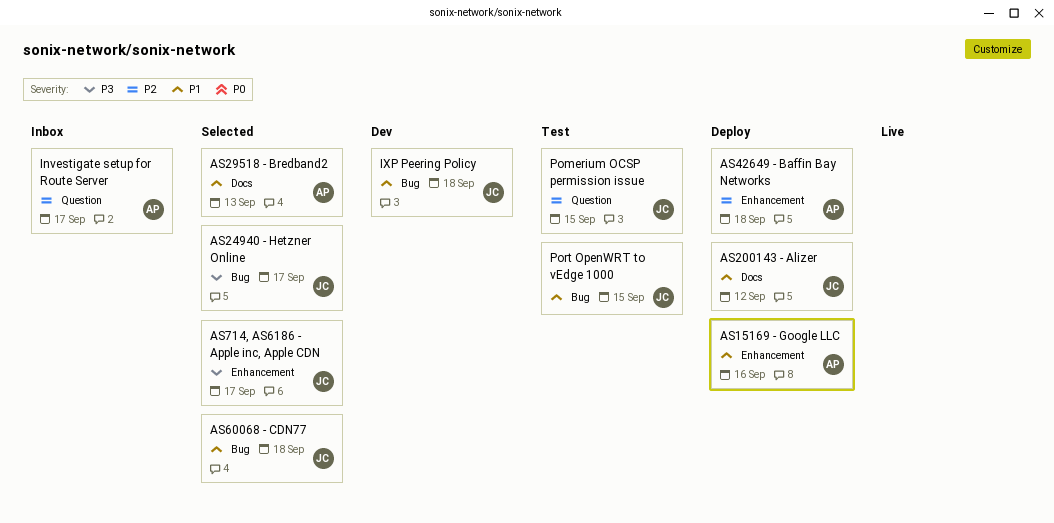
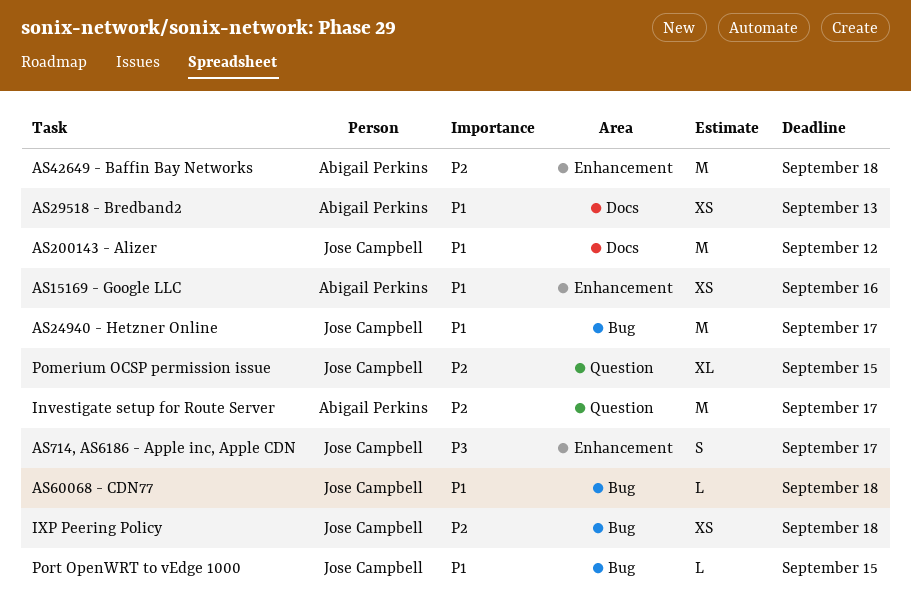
AS24940 - Hetzner Online, priority: P3 -> P1
IXP Peering Policy, priority: P1 -> P2

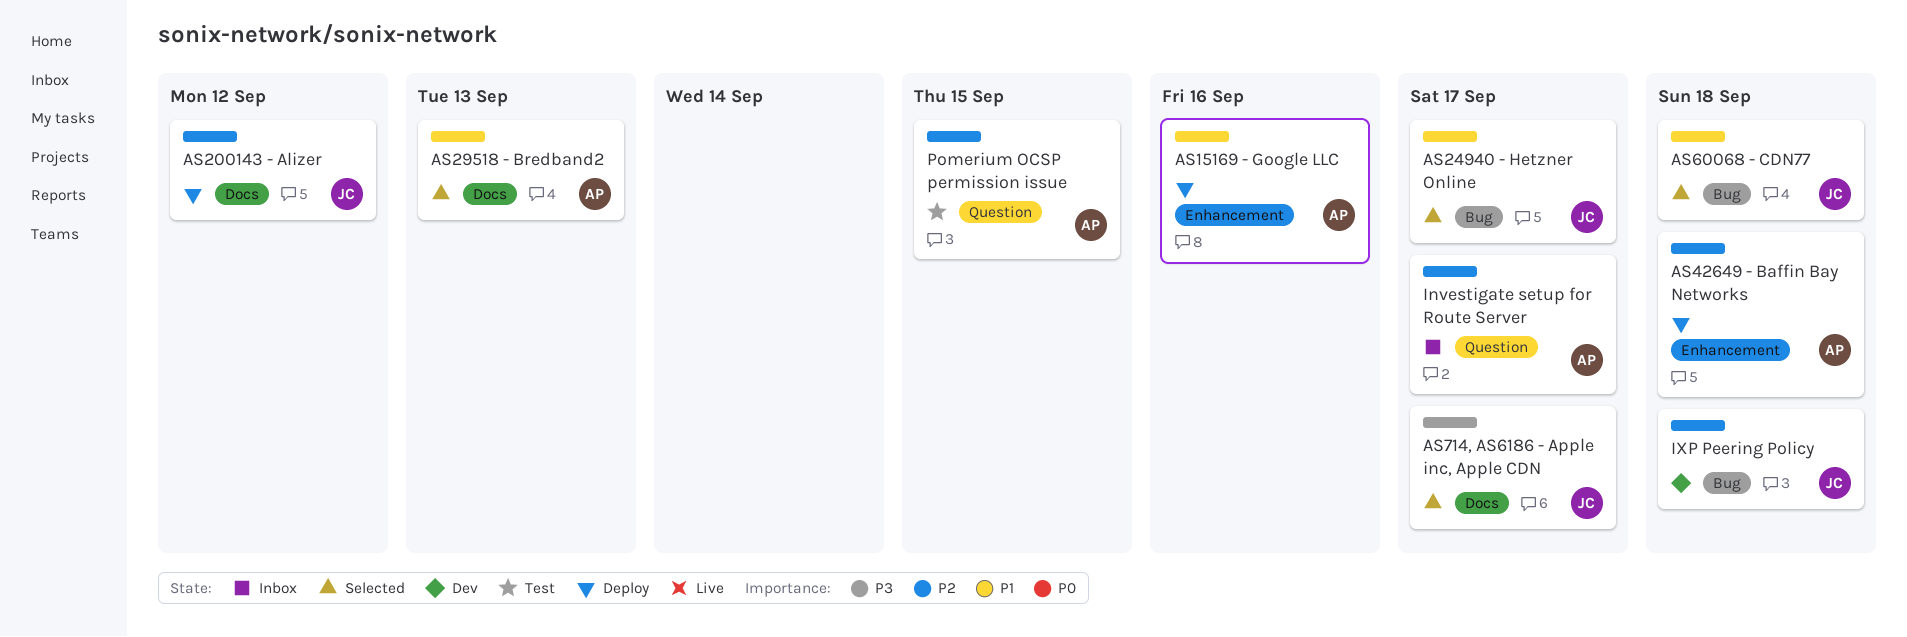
AS200143 - Alizer, priority: P1 -> P2
AS714, AS6186 - Apple inc, Apple CDN, label: Enhancement -> Docs
Pomerium OCSP permission issue, owner: Jose Campbell -> Abigail Perkins
Port OpenWRT to vEdge 1000: present -> none

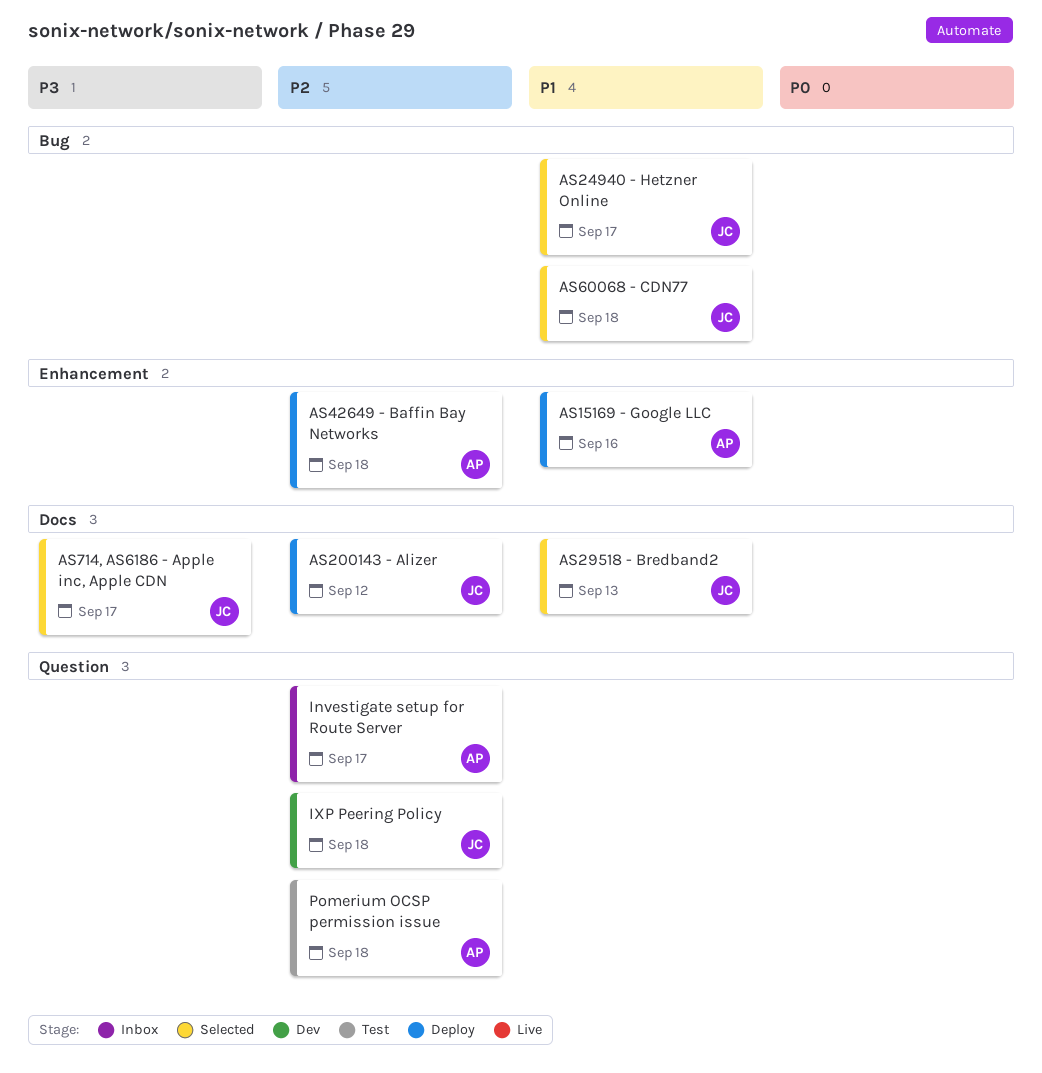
AS29518 - Bredband2, owner: AP -> JC
IXP Peering Policy, label: Bug -> Question
Pomerium OCSP permission issue, due: Sep 15 -> Sep 18

